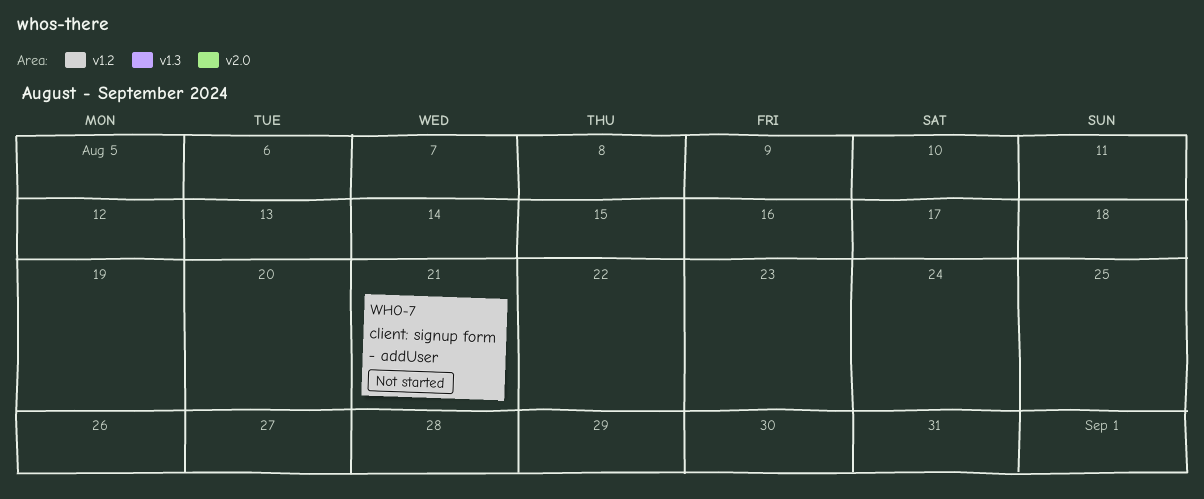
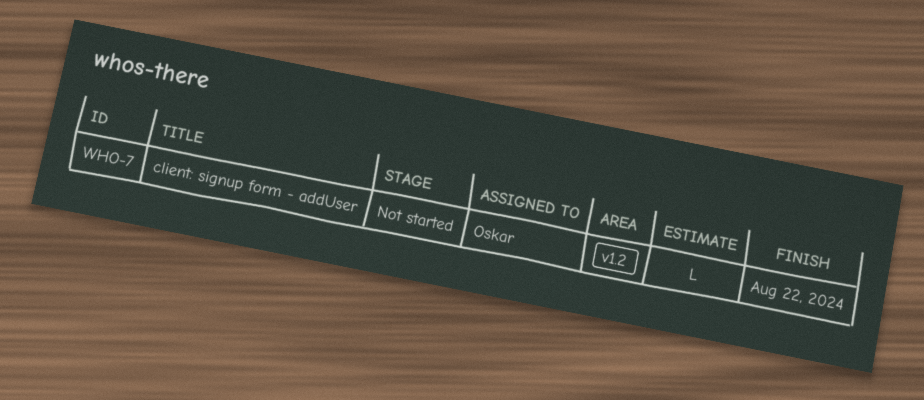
WHO-7, due: Aug 21 -> Aug 22

